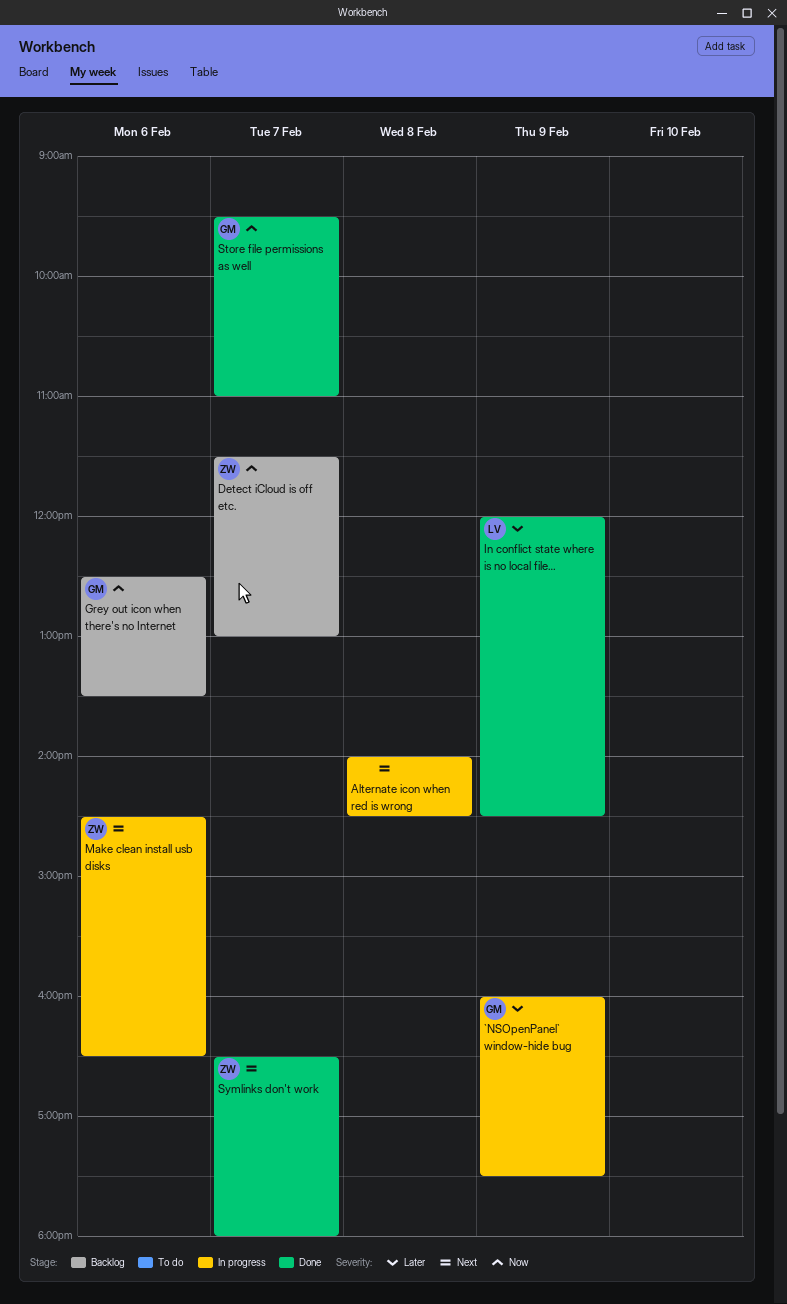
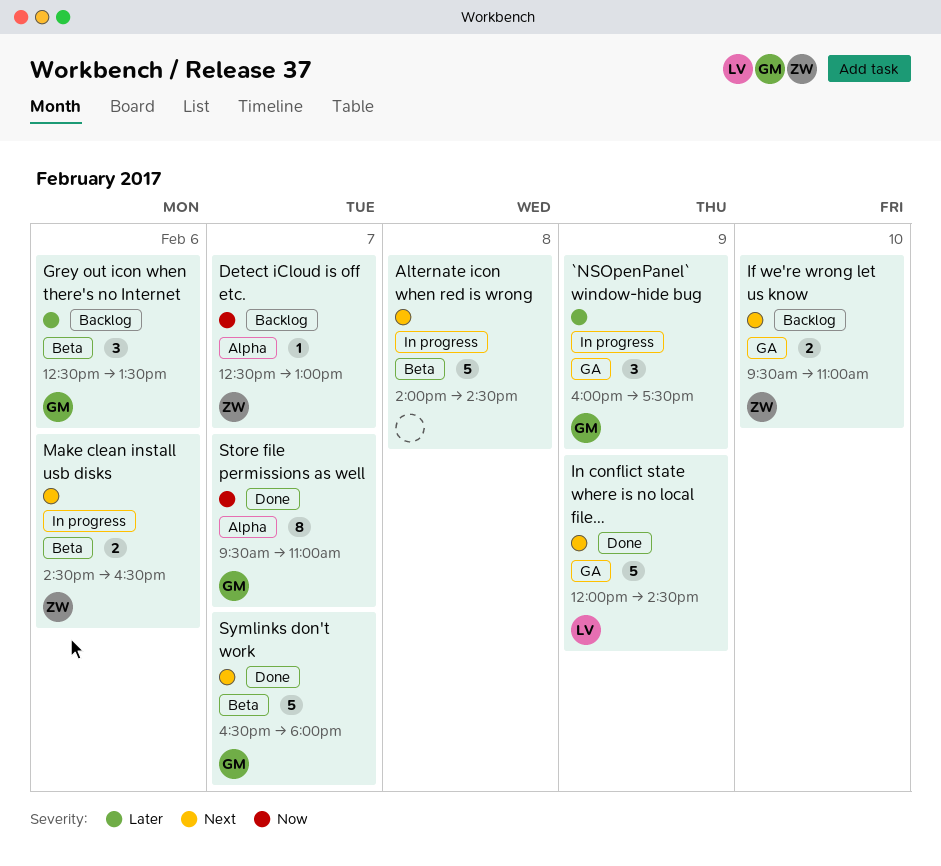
Detect iCloud is off etc., begins: 11:30 -> 12:30
Grey out icon when there's no Internet, priority: Now -> Later
If we're wrong let us know: none -> present
In conflict state where is no local file…, priority: Later -> Next
Symlinks don't work, owner: ZW -> GM

